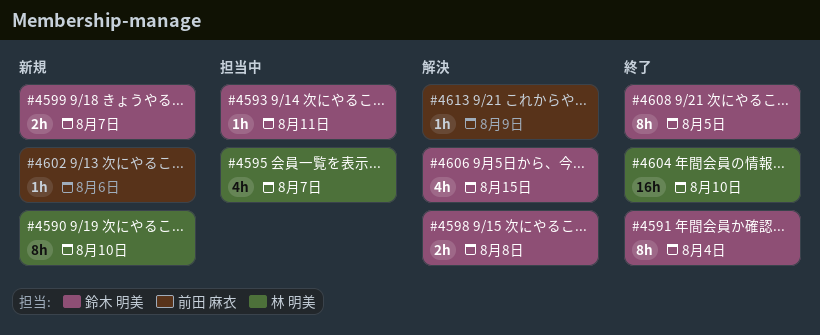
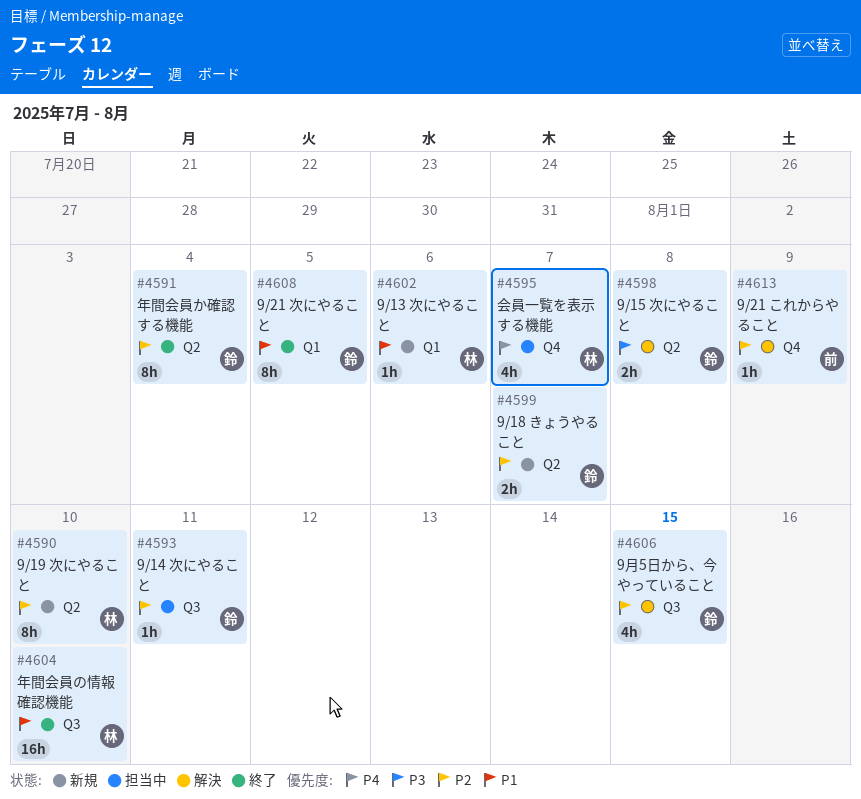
#4602, owner: 前田 麻衣 -> 林 明美

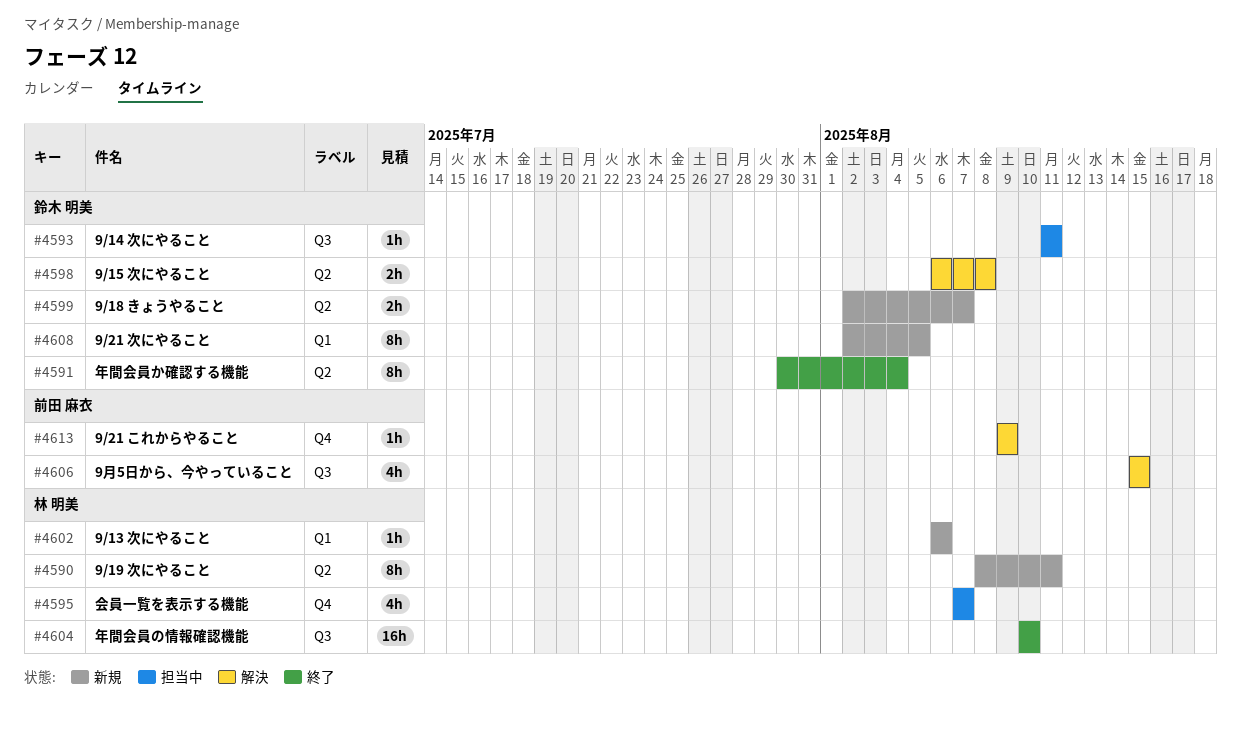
#4590, due: Aug 10 -> Aug 11
#4606, owner: 鈴木 明美 -> 前田 麻衣
#4608, status: 終了 -> 新規

